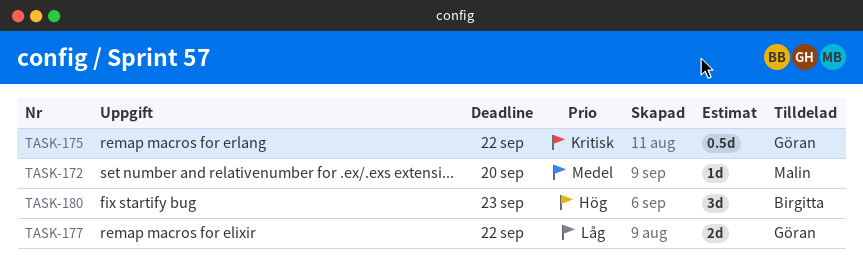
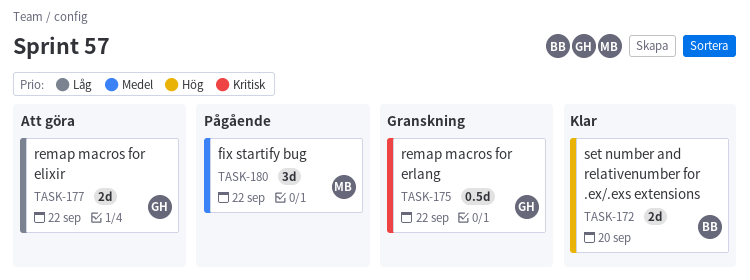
TASK-172, owner: Malin -> Birgitta
TASK-172, priority: Medel -> Hög
TASK-172, estimate: 1d -> 2d
TASK-180, owner: Birgitta -> Malin
TASK-180, priority: Hög -> Medel
TASK-180, due: Sep 23 -> Sep 22

